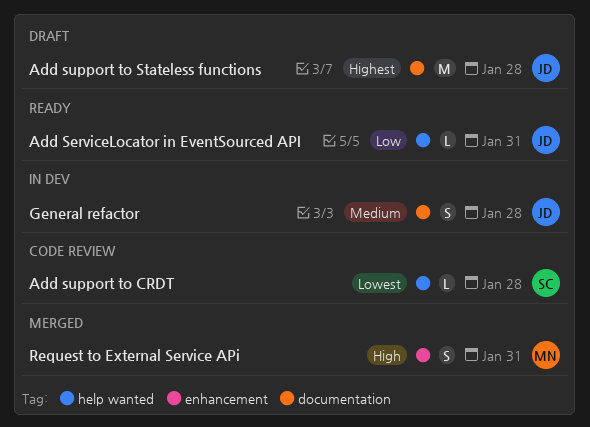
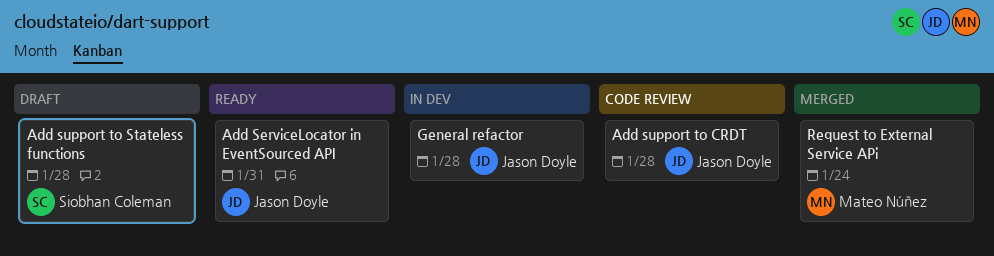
Add support to CRDT, owner: Siobhan Coleman -> Jason Doyle
Add support to Stateless functions, owner: Jason Doyle -> Siobhan Coleman
Request to External Service APi, due: Jan 31 -> Jan 24

